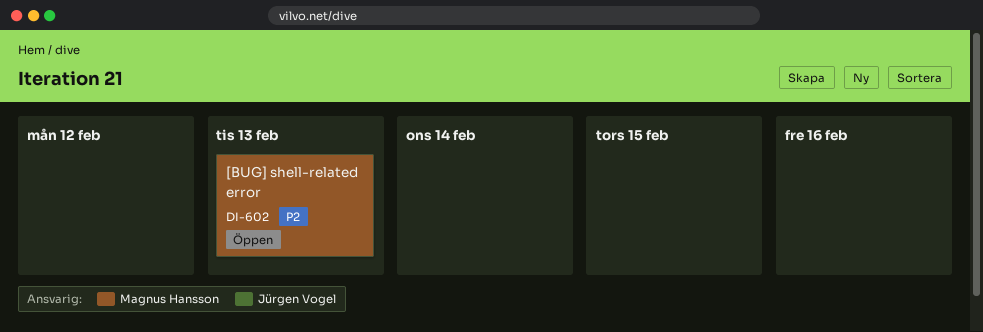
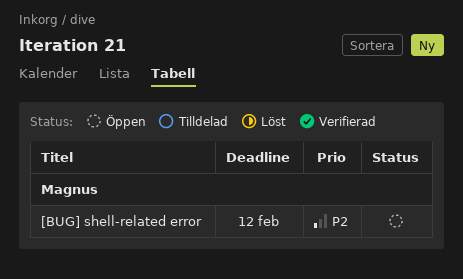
[BUG] shell-related error, due: Feb 13 -> Feb 12

